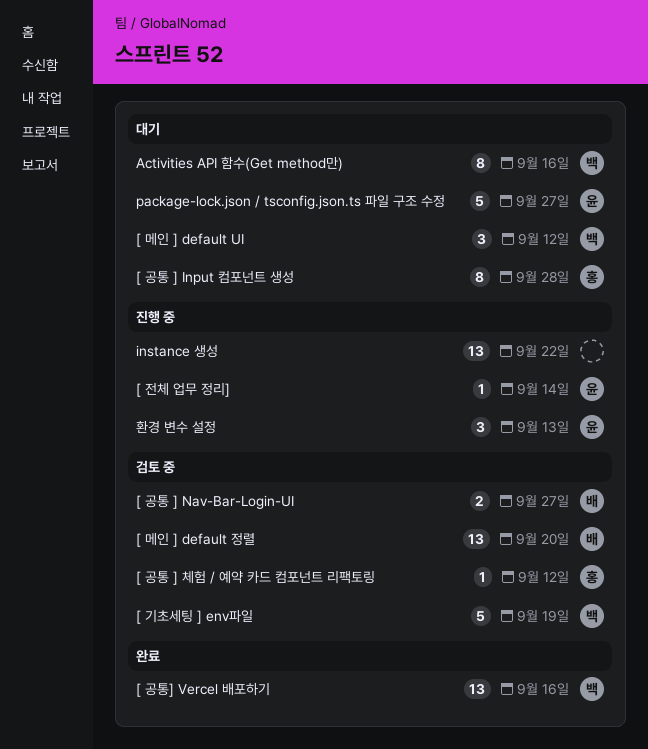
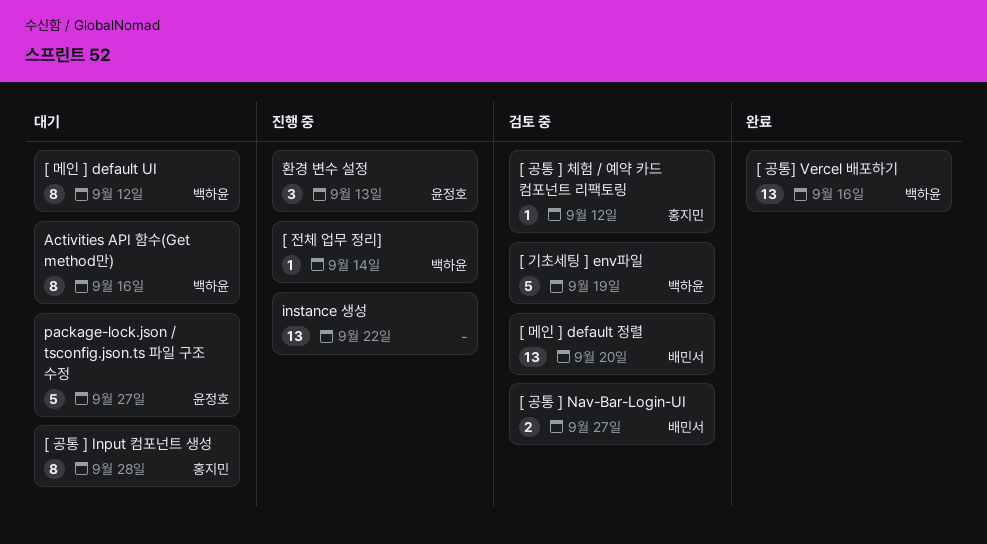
[ 메인 ] default UI, estimate: 3 -> 8
[ 전체 업무 정리], owner: 윤정호 -> 백하윤

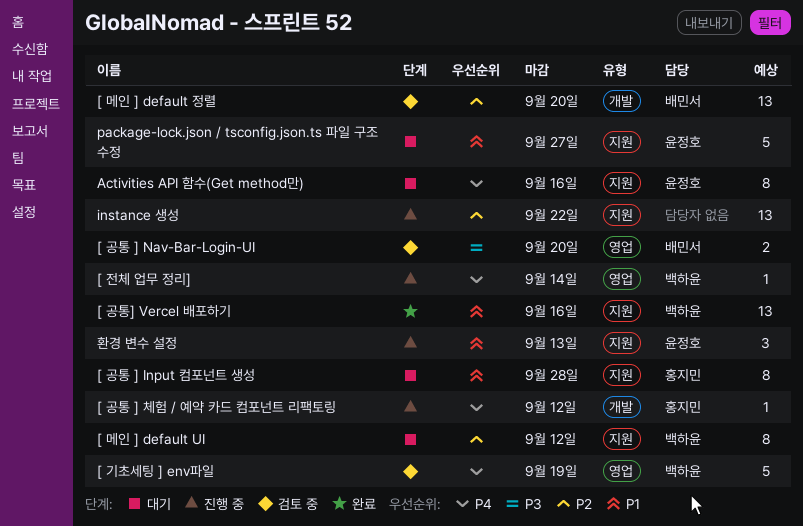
[ 공통 ] Nav-Bar-Login-UI, due: Sep 27 -> Sep 20
[ 공통 ] 체험 / 예약 카드 컴포넌트 리팩토링, status: 검토 중 -> 진행 중
Activities API 함수(Get method만), owner: 백하윤 -> 윤정호

